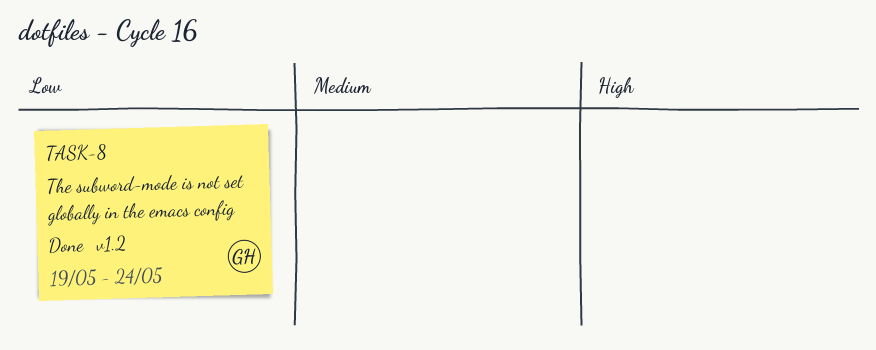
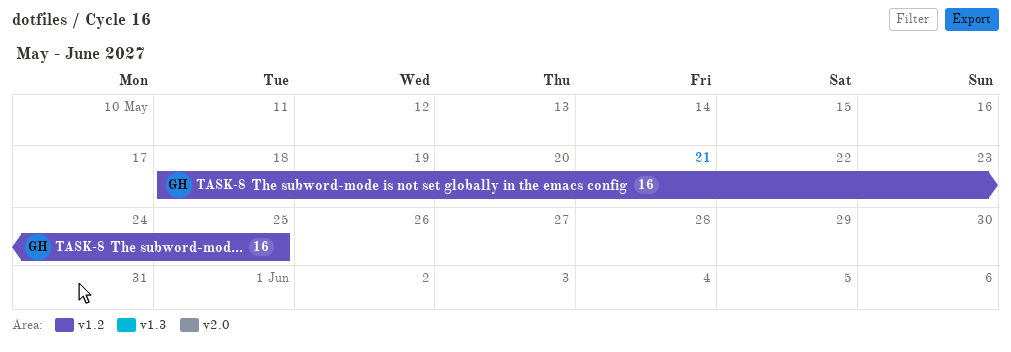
TASK-8, start: May 19 -> May 18
TASK-8, due: May 24 -> May 25

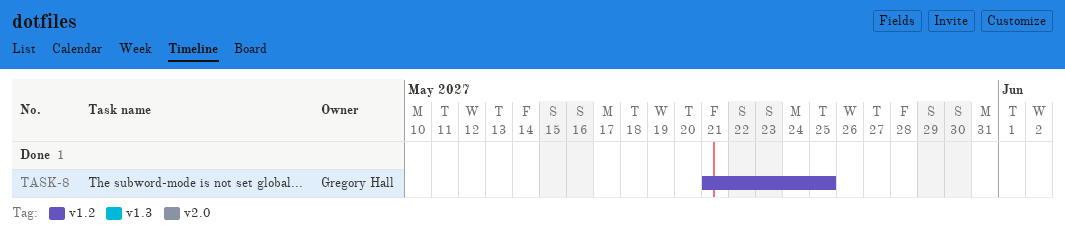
TASK-8, start: May 18 -> May 21

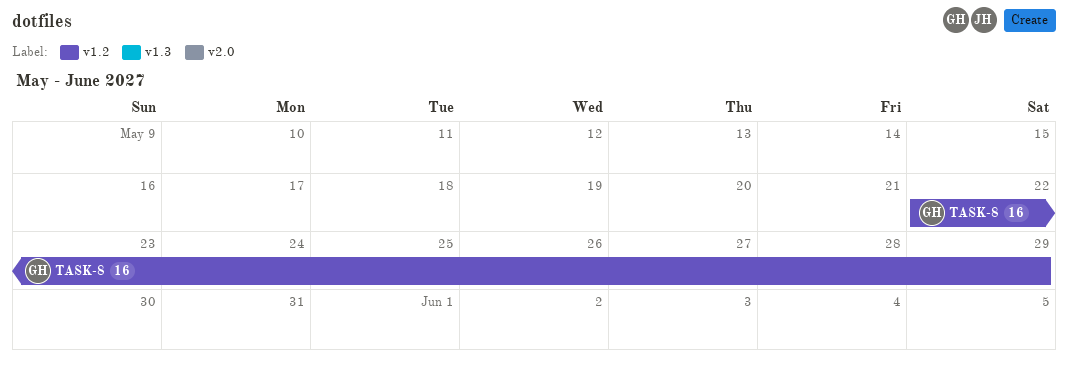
TASK-8, start: May 21 -> May 22
TASK-8, due: May 25 -> May 29

